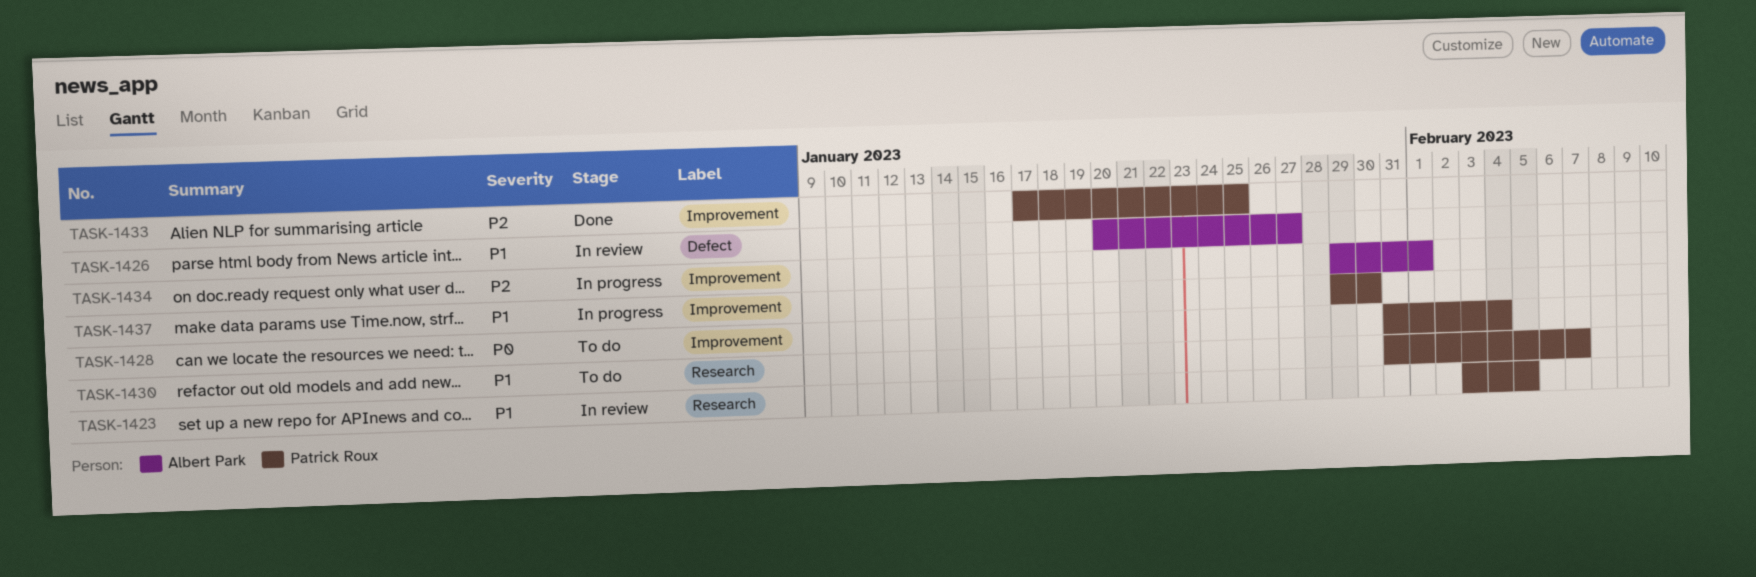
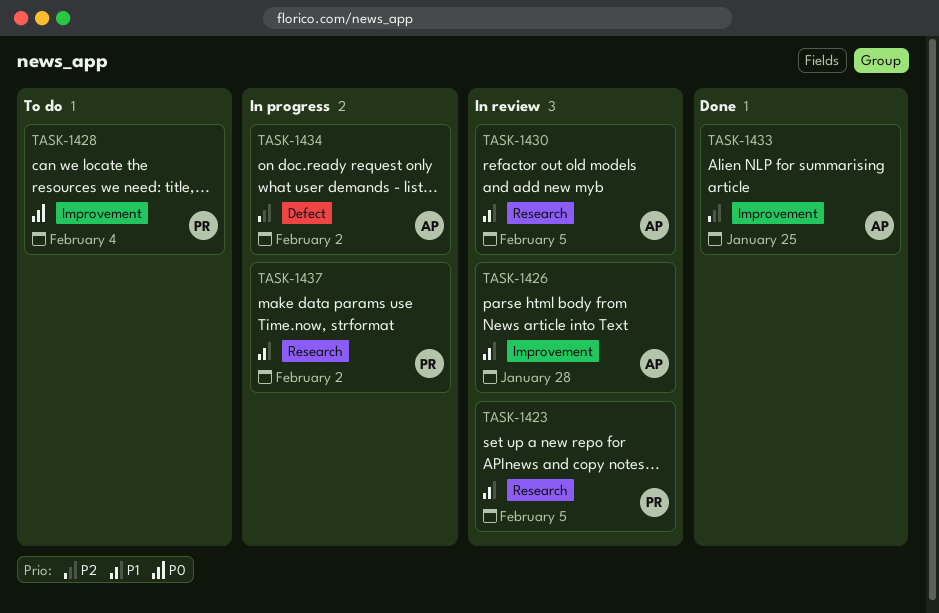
TASK-1426, label: Defect -> Improvement
TASK-1426, due: Jan 27 -> Jan 28
TASK-1430, status: To do -> In review
TASK-1430, owner: Patrick Roux -> Albert Park
TASK-1430, due: Feb 7 -> Feb 5
TASK-1433, owner: Patrick Roux -> Albert Park
TASK-1434, label: Improvement -> Defect
TASK-1434, due: Feb 1 -> Feb 2
TASK-1437, label: Improvement -> Research
TASK-1437, due: Jan 30 -> Feb 2

